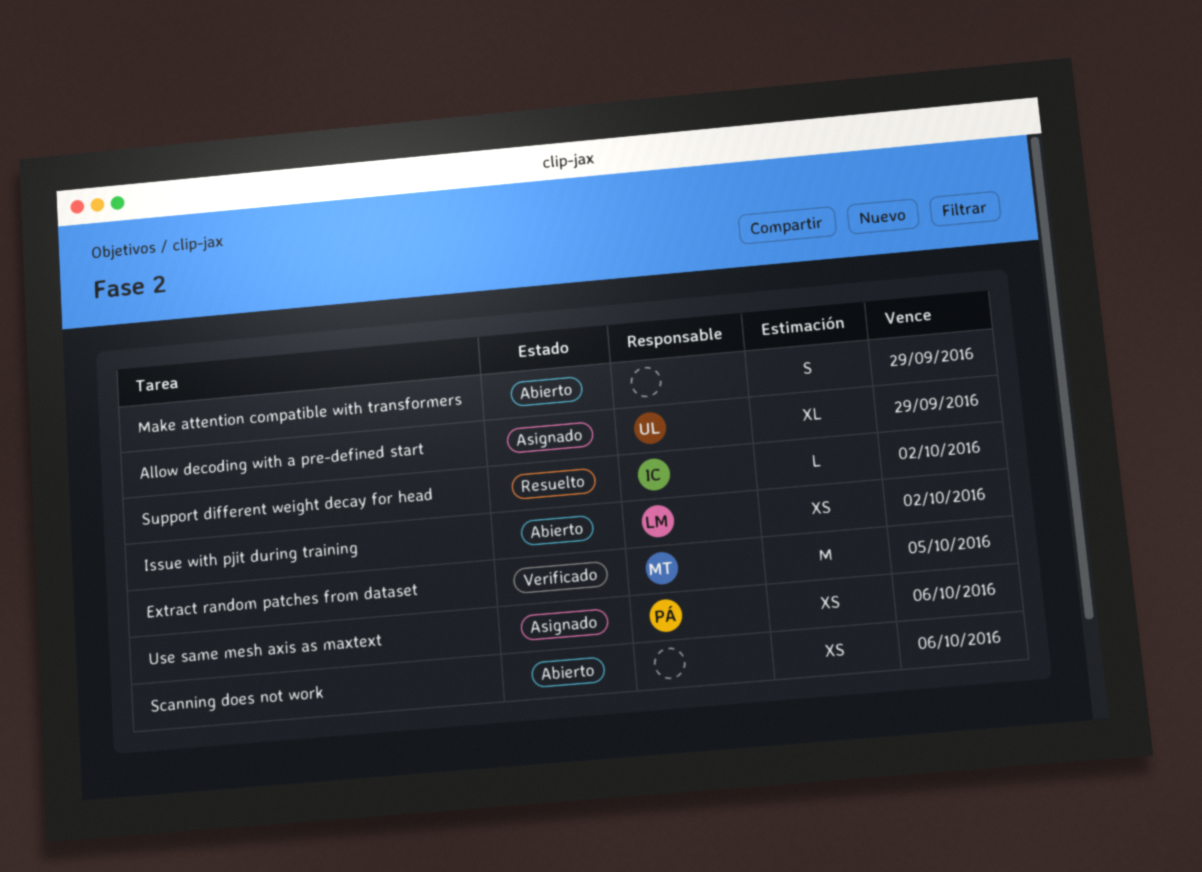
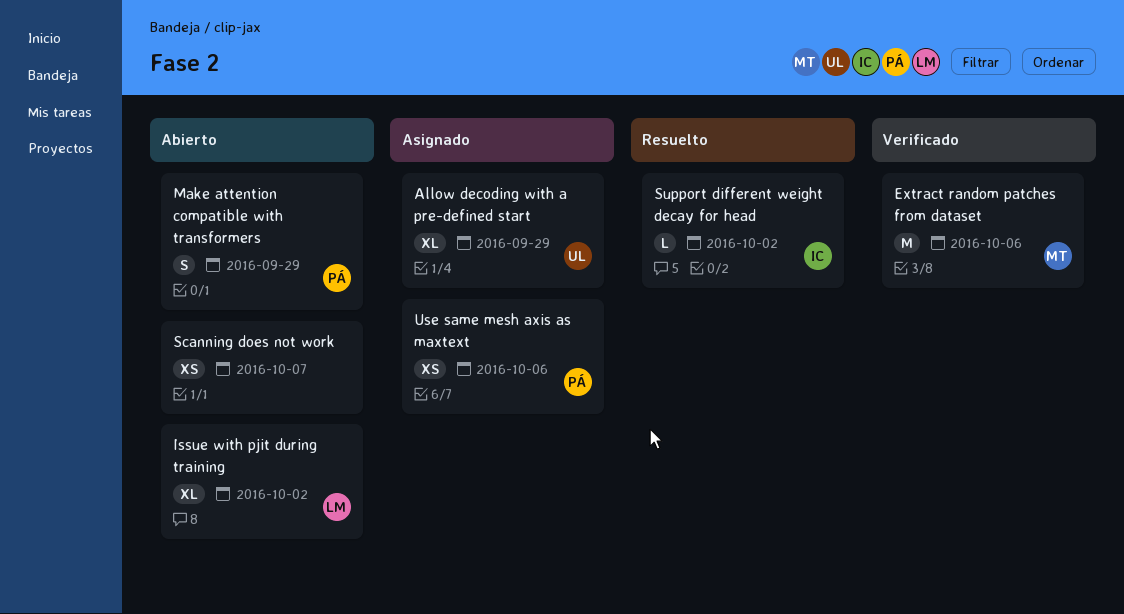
Extract random patches from dataset, due: Oct 5 -> Oct 6
Issue with pjit during training, estimate: XS -> XL
Make attention compatible with transformers, owner: none -> PÁ
Scanning does not work, due: Oct 6 -> Oct 7

